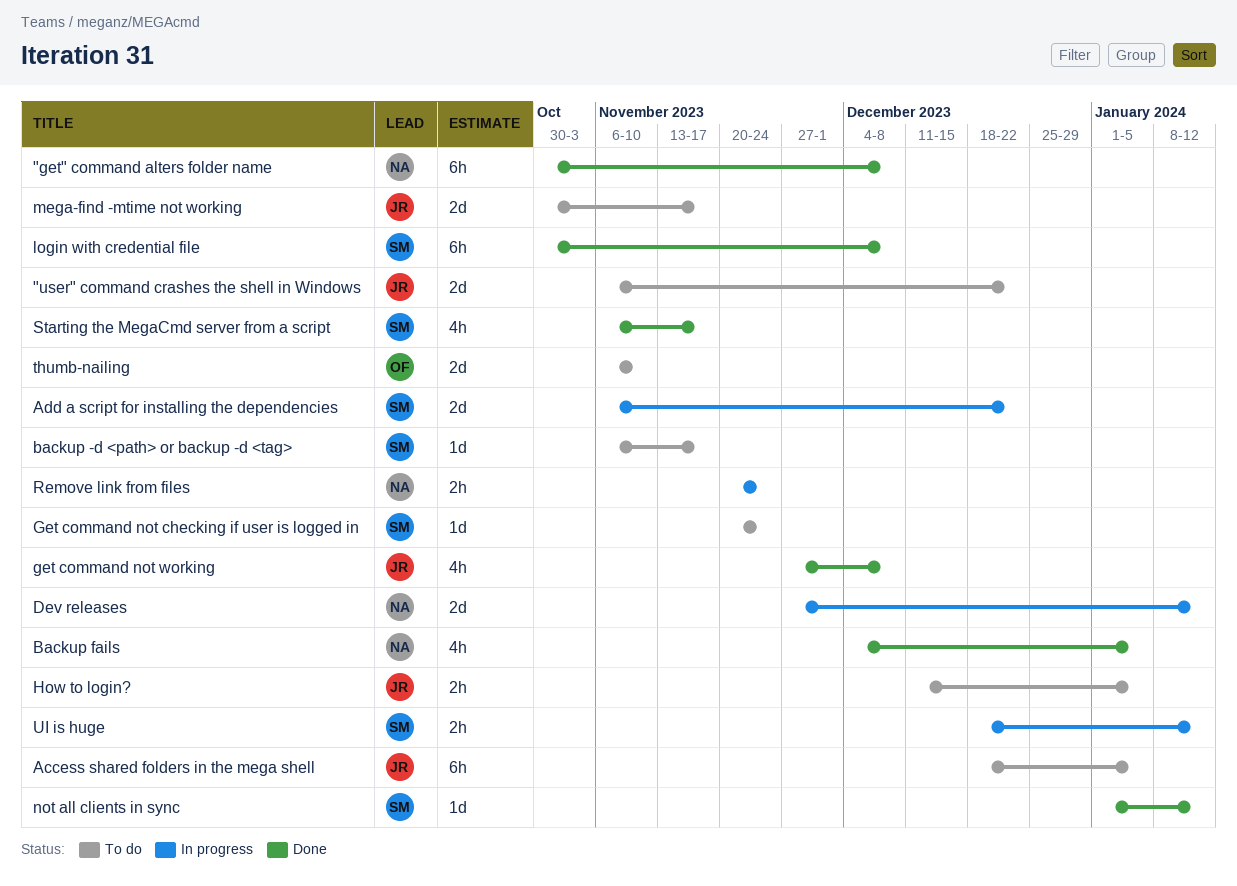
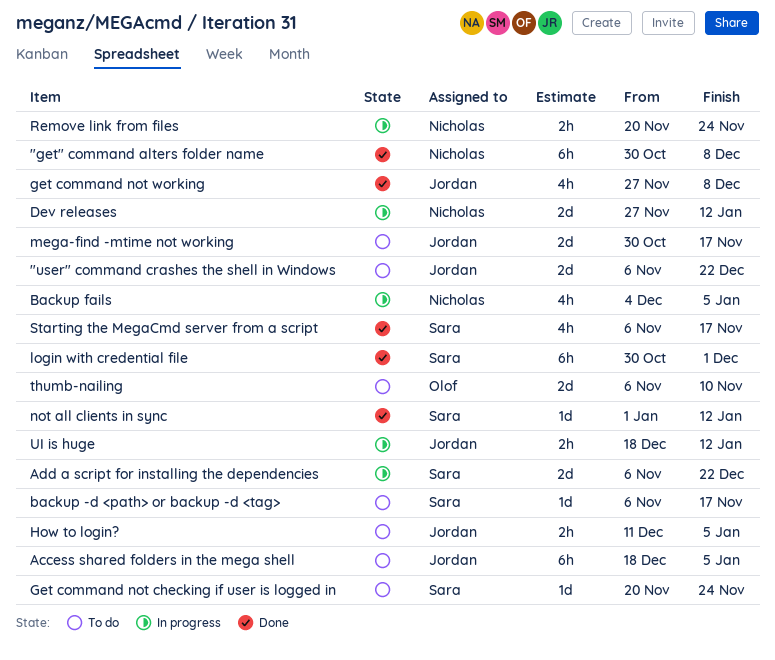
Backup fails, status: Done -> In progress
login with credential file, due: Dec 8 -> Dec 1
UI is huge, owner: Sara -> Jordan

